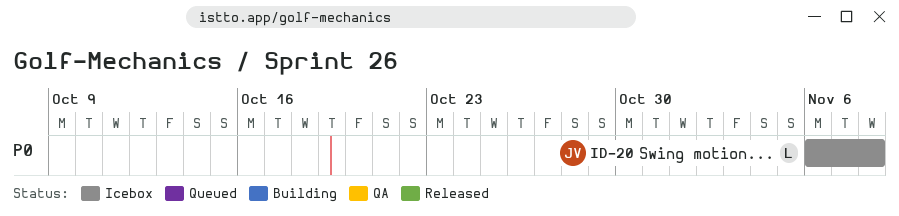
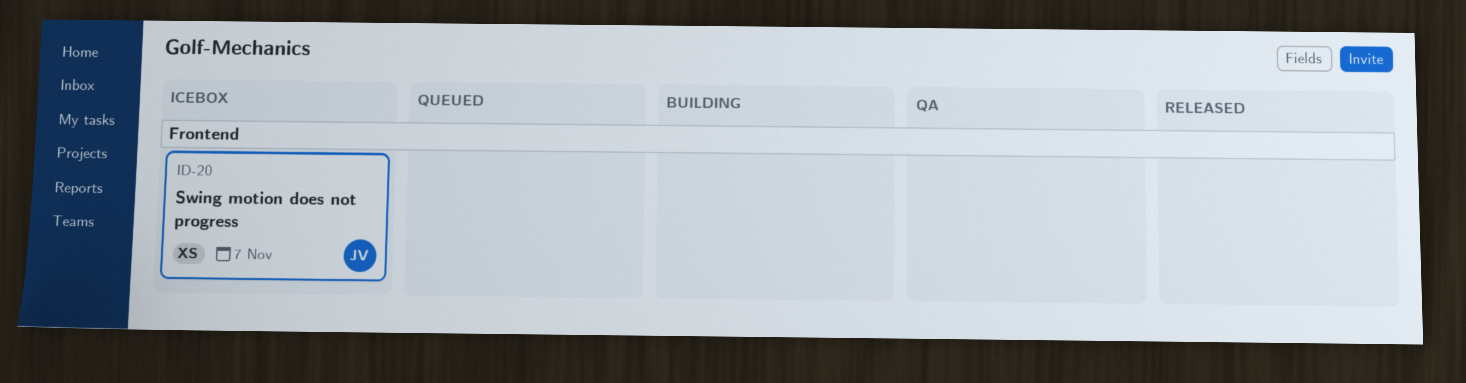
ID-20, estimate: L -> XS
ID-20, due: Nov 8 -> Nov 7

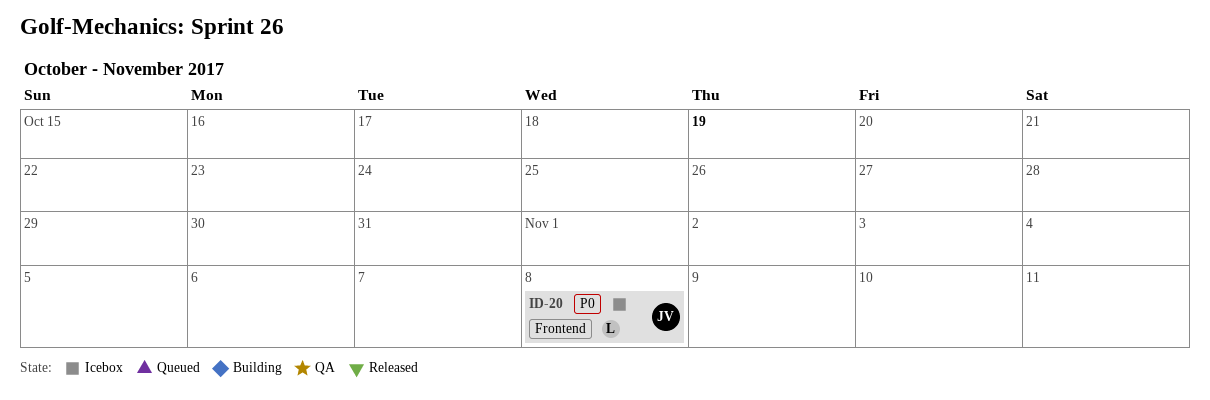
ID-20, estimate: XS -> L
ID-20, due: Nov 7 -> Nov 8

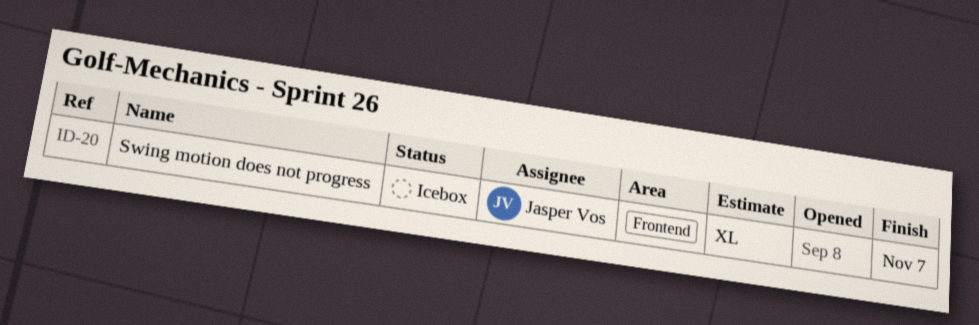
ID-20, estimate: L -> XL
ID-20, due: Nov 8 -> Nov 7

